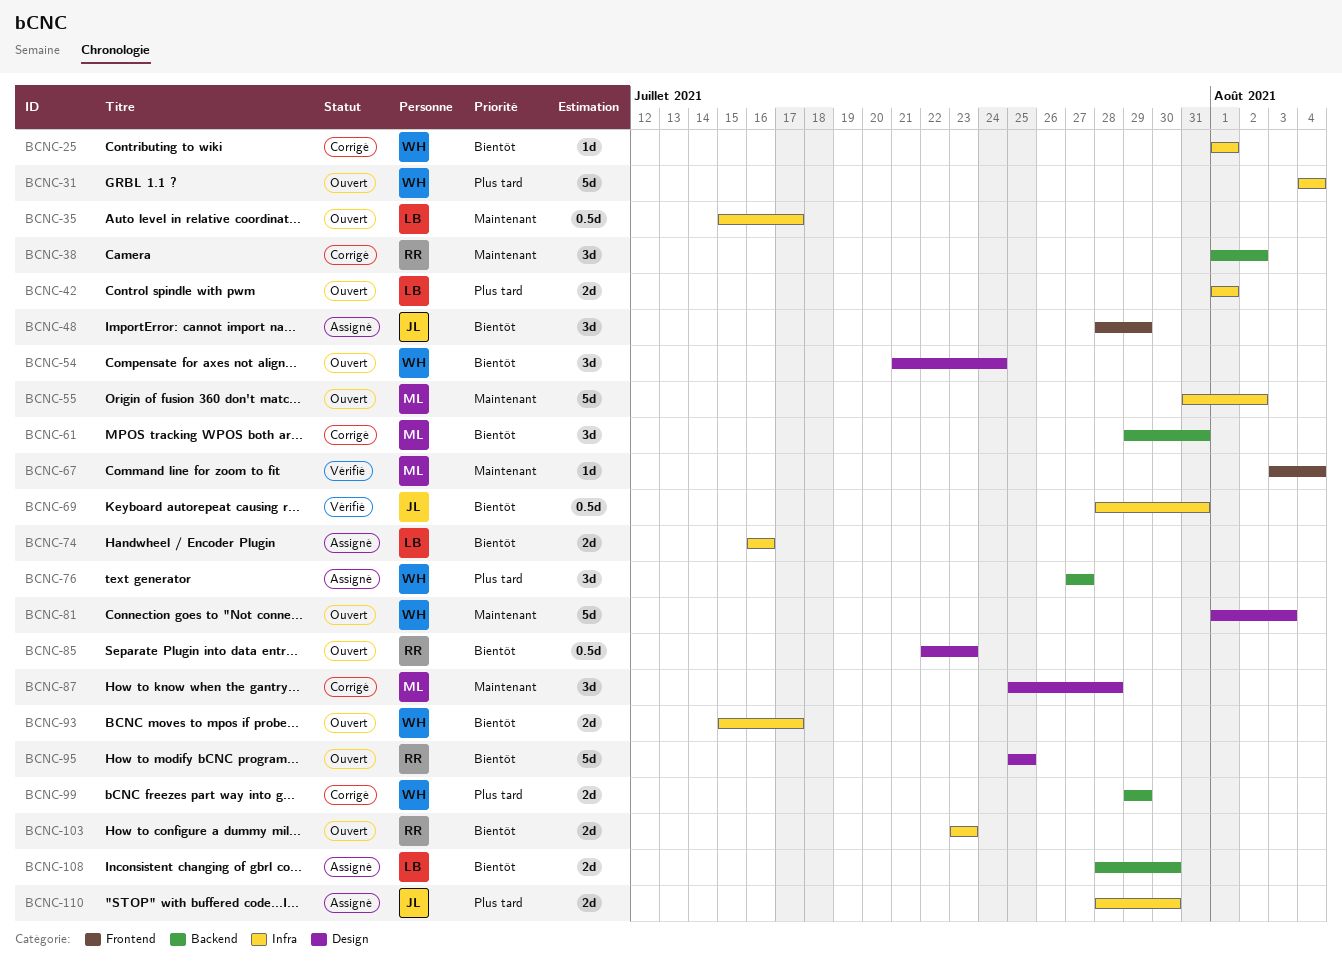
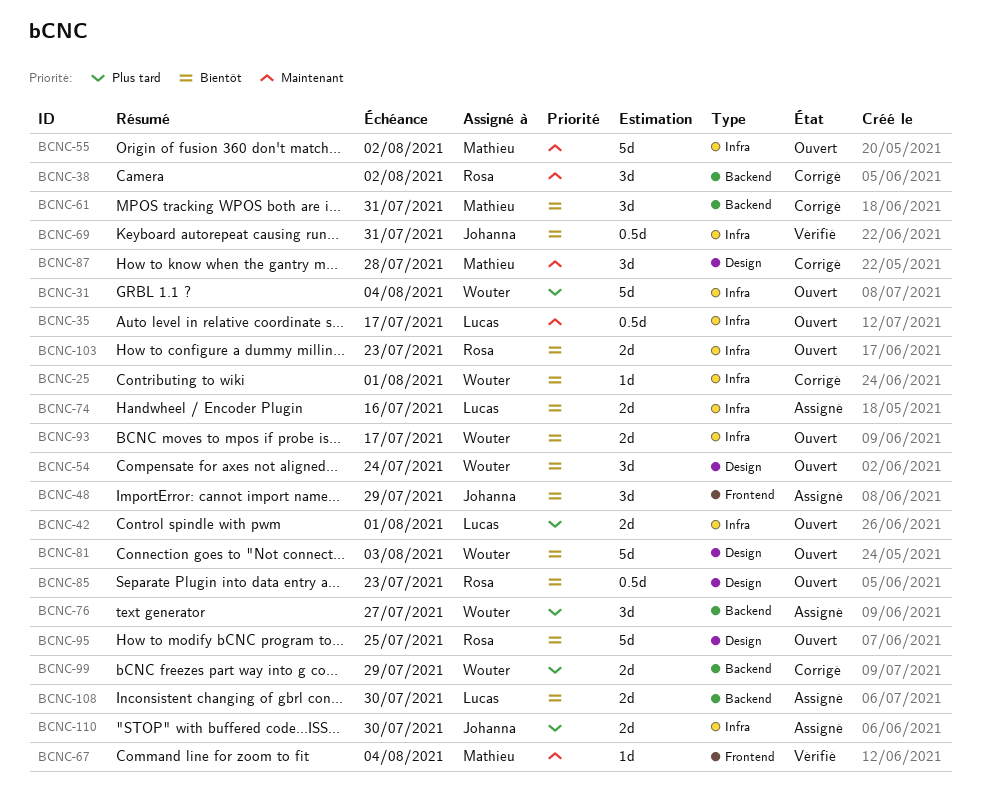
BCNC-81, priority: Maintenant -> Bientôt

